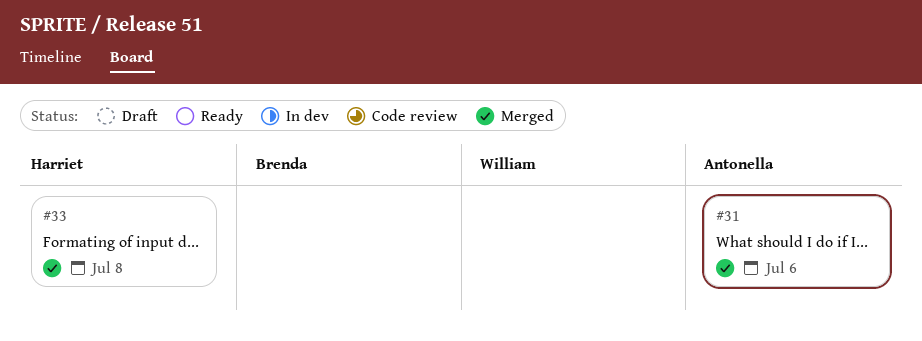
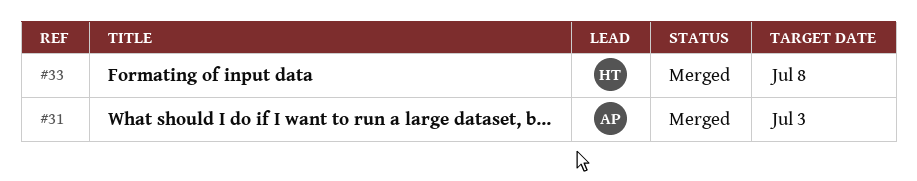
#31, due: Jul 6 -> Jul 3

